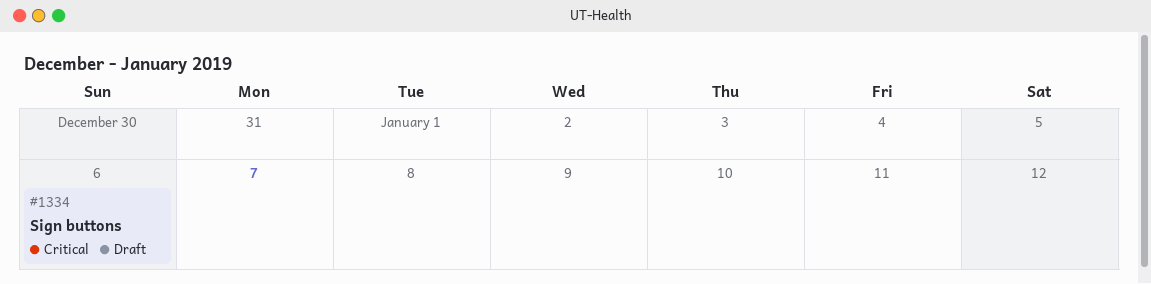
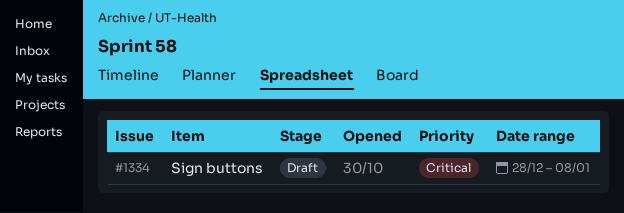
#1334, due: Jan 6 -> Jan 8

